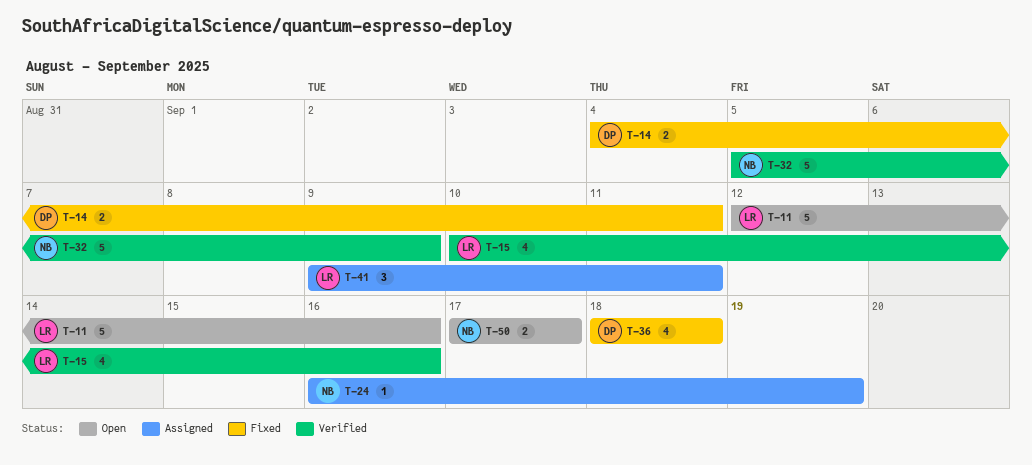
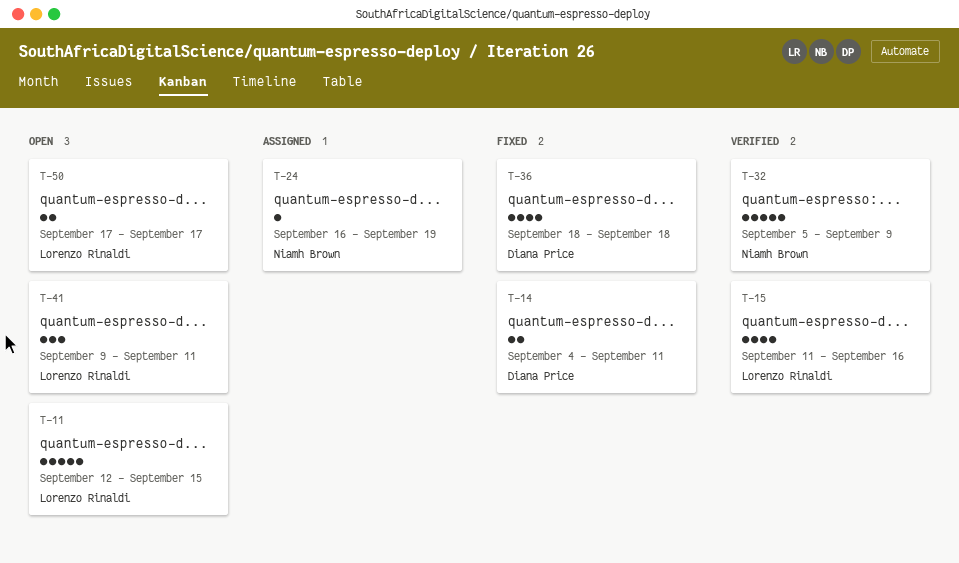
T-11, due: Sep 16 -> Sep 15
T-15, start: Sep 10 -> Sep 11
T-41, status: Assigned -> Open
T-50, owner: Niamh Brown -> Lorenzo Rinaldi

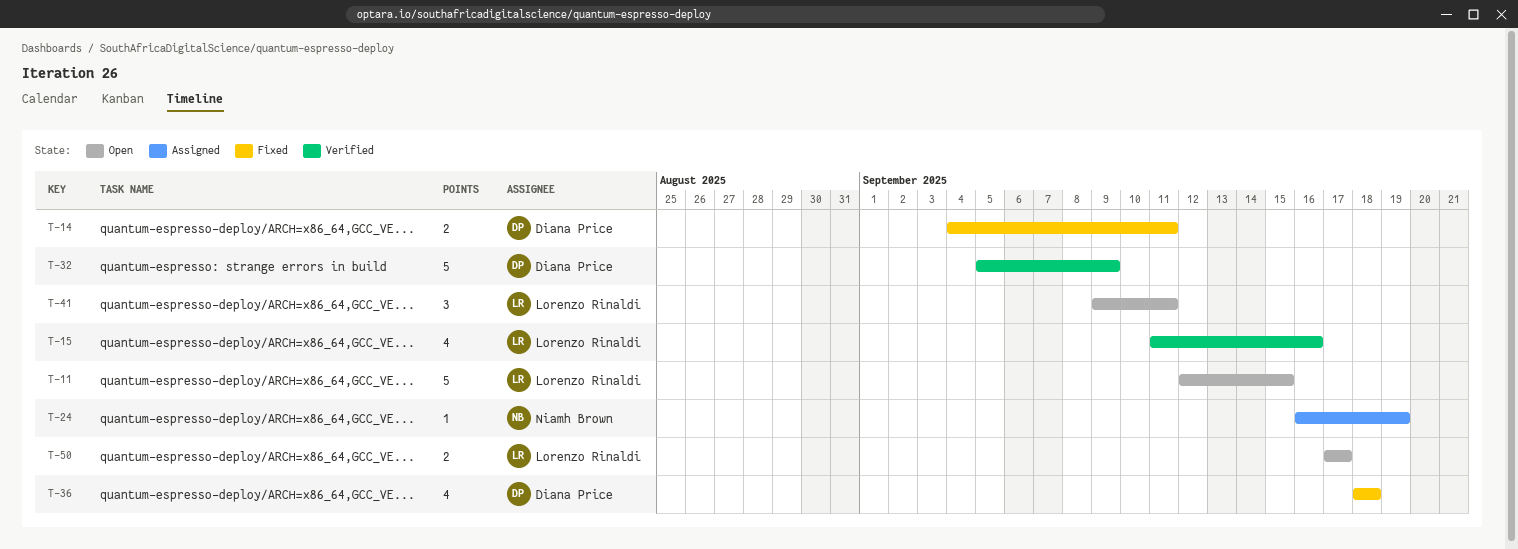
T-32, owner: Niamh Brown -> Diana Price

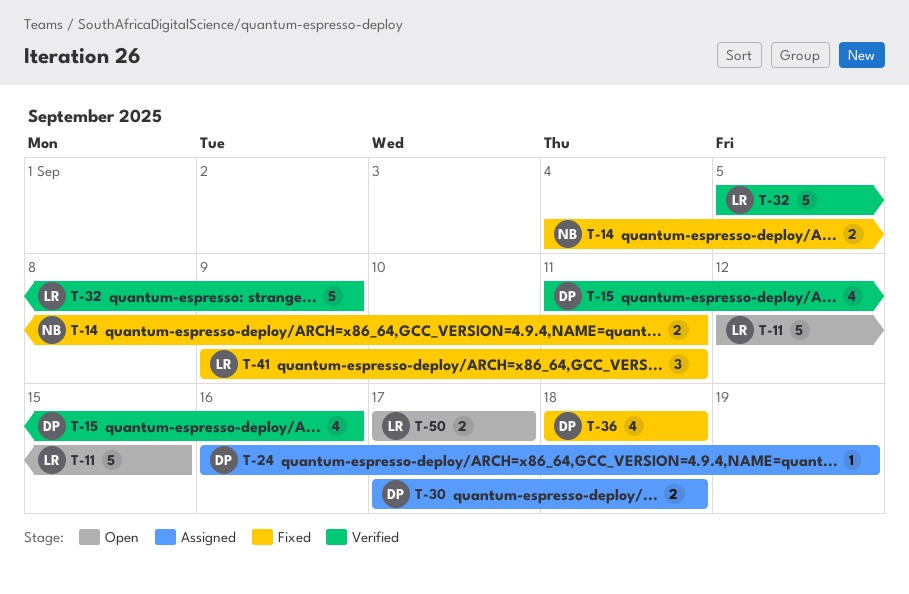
T-14, owner: Diana Price -> Niamh Brown
T-15, owner: Lorenzo Rinaldi -> Diana Price
T-24, owner: Niamh Brown -> Diana Price
T-30: none -> present
T-32, owner: Diana Price -> Lorenzo Rinaldi
T-41, status: Open -> Fixed

